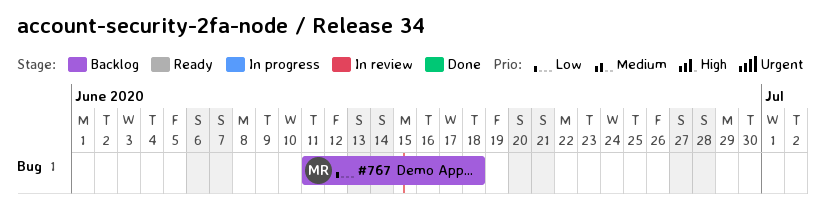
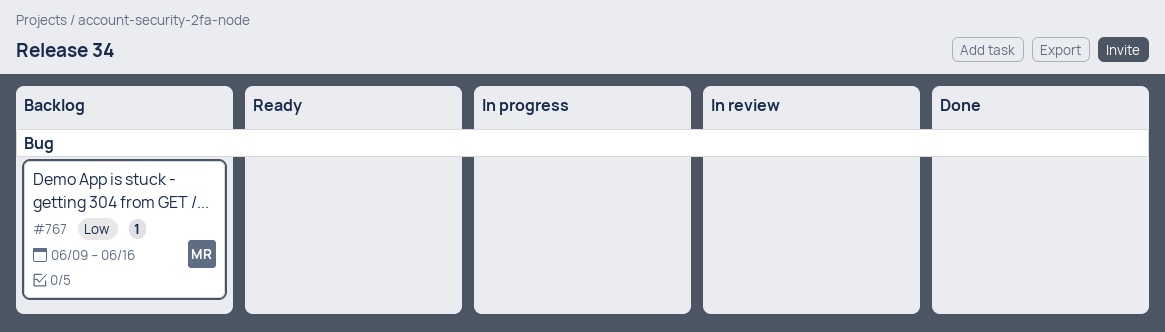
#767, start: Jun 11 -> Jun 9
#767, due: Jun 18 -> Jun 16

